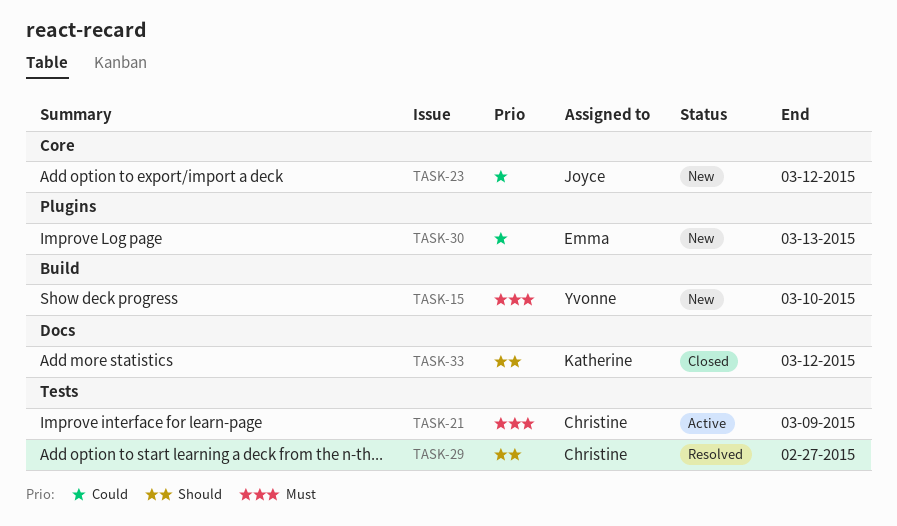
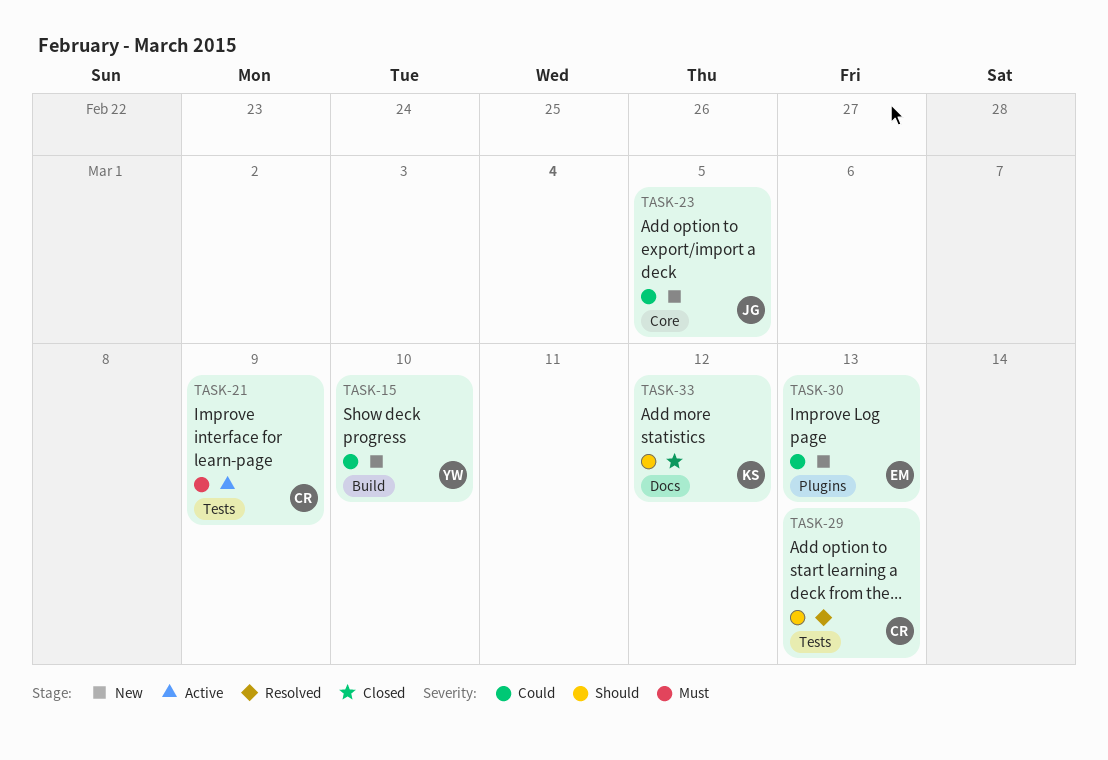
TASK-15, priority: Must -> Could
TASK-23, due: Mar 12 -> Mar 5
TASK-29, due: Feb 27 -> Mar 13

